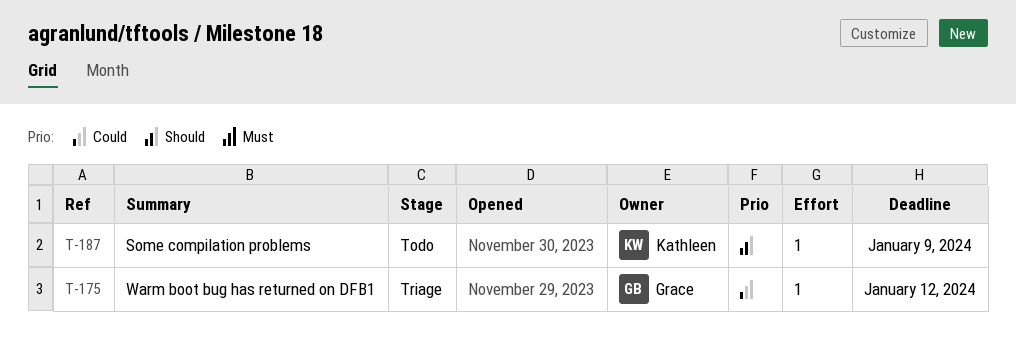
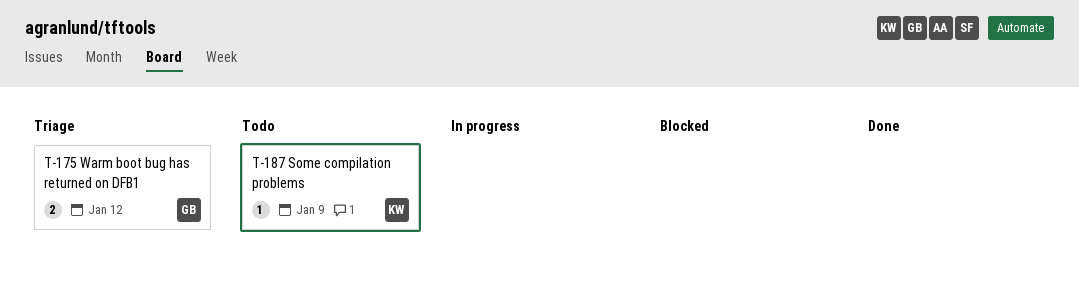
T-175, estimate: 1 -> 2

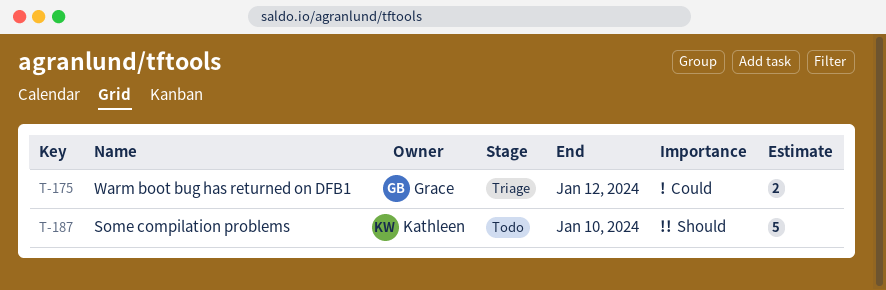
T-187, estimate: 1 -> 5
T-187, due: Jan 9 -> Jan 10

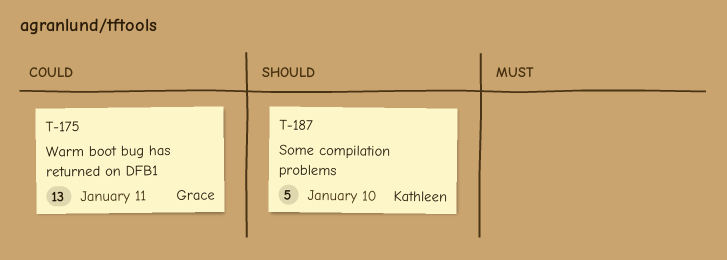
T-175, estimate: 2 -> 13
T-175, due: Jan 12 -> Jan 11

